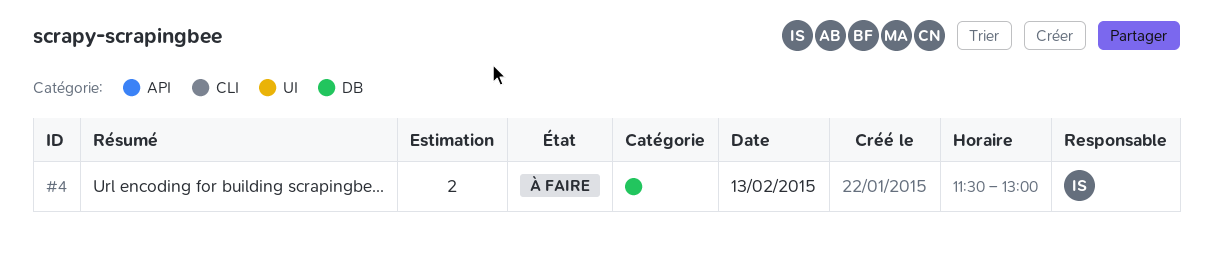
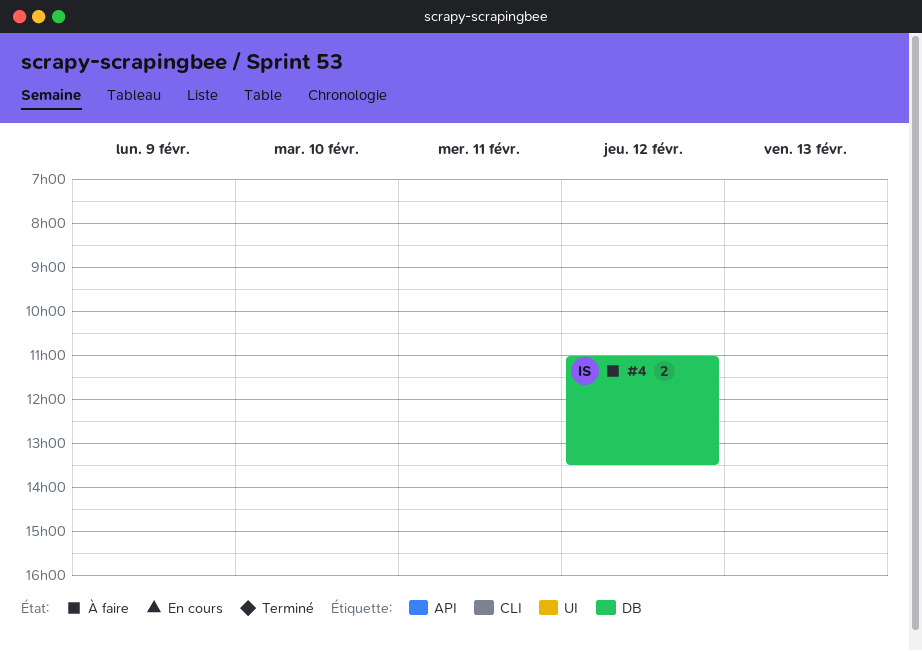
#4, day: Feb 13 -> Feb 12
#4, begins: 11:30 -> 11:00
#4, ends: 13:00 -> 13:30

